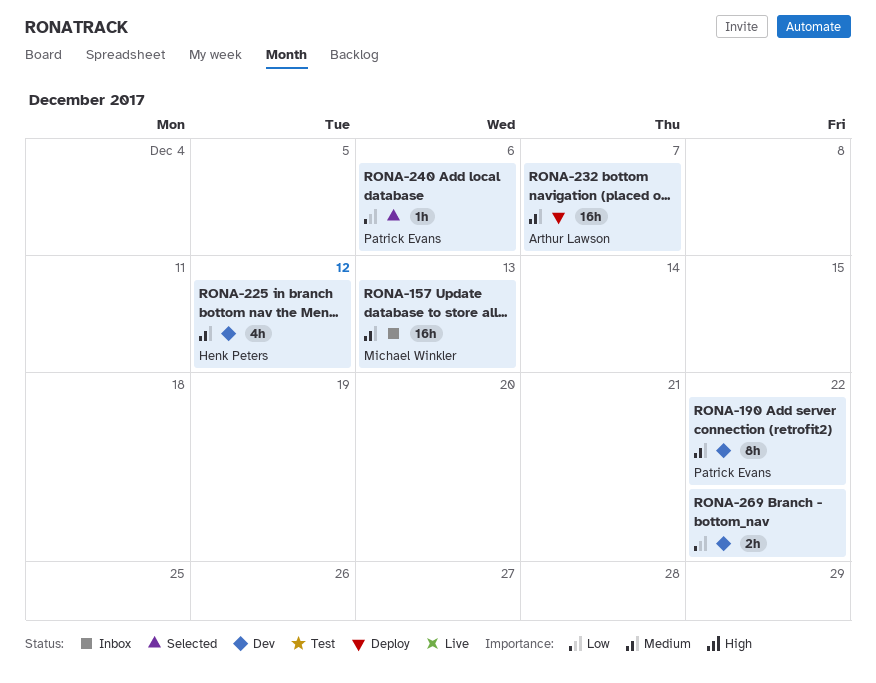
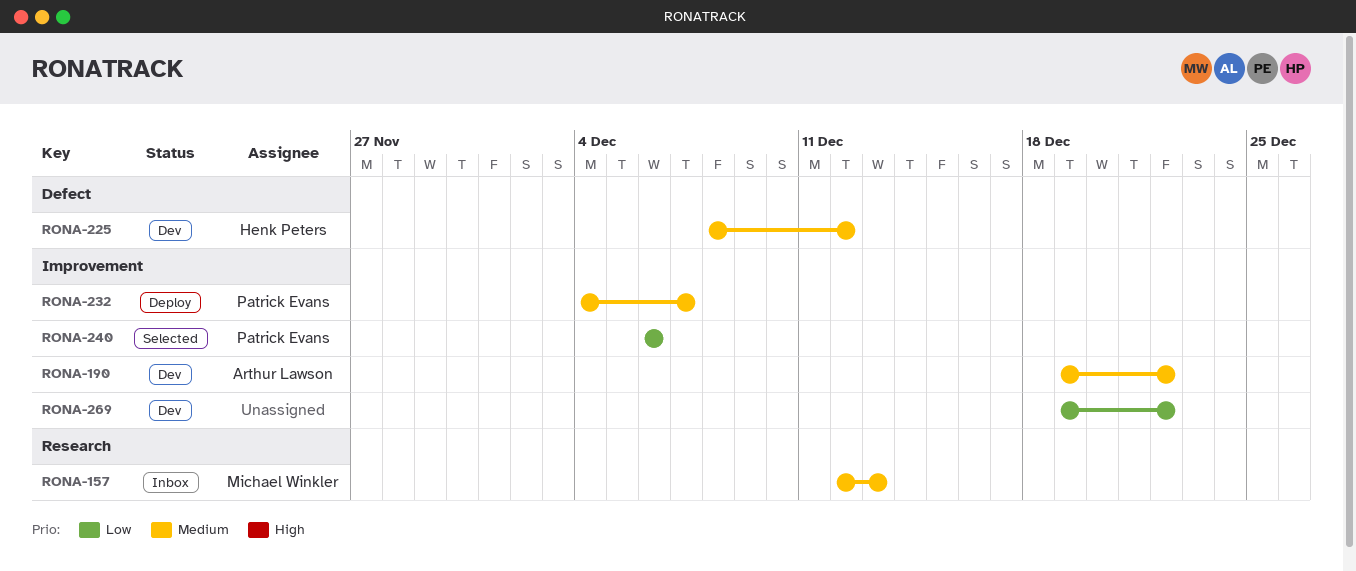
RONA-190, owner: Patrick Evans -> Arthur Lawson
RONA-232, owner: Arthur Lawson -> Patrick Evans

